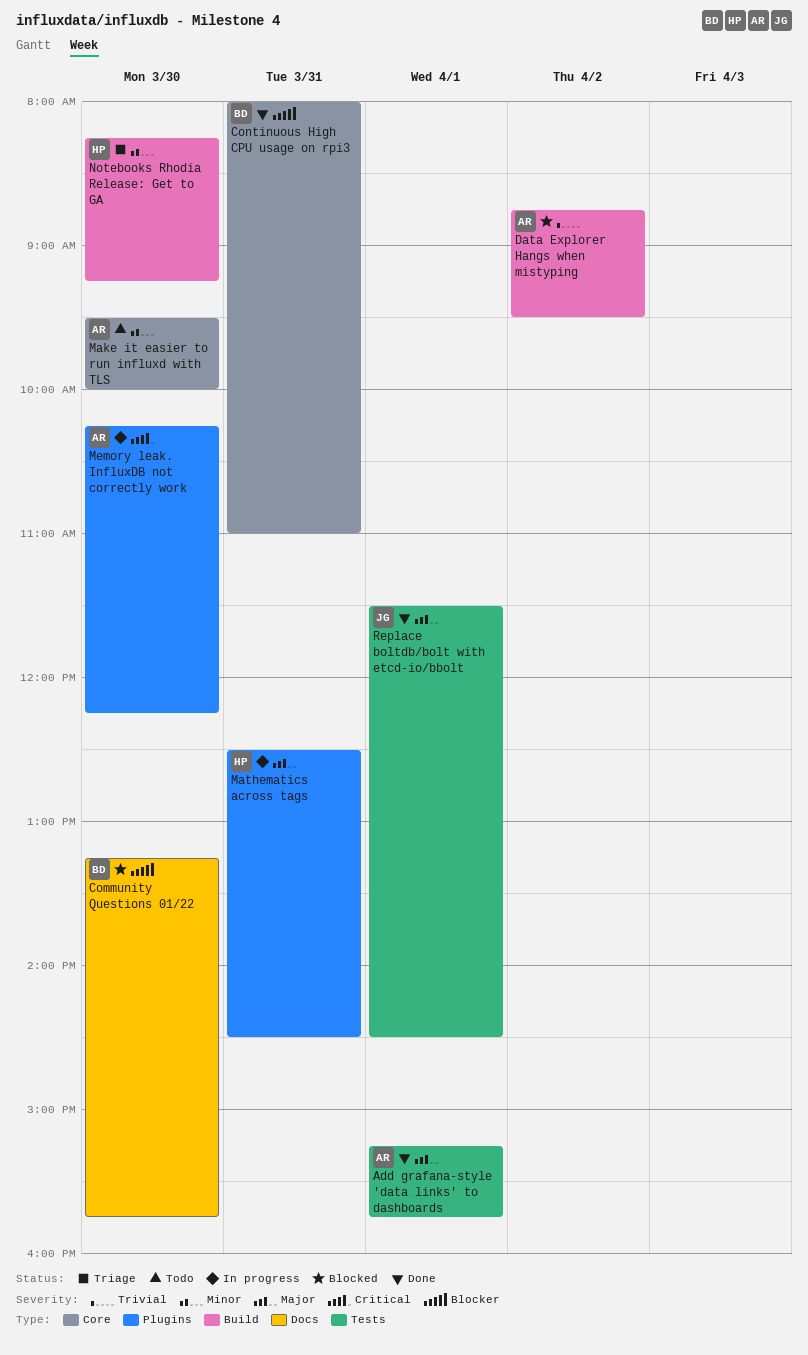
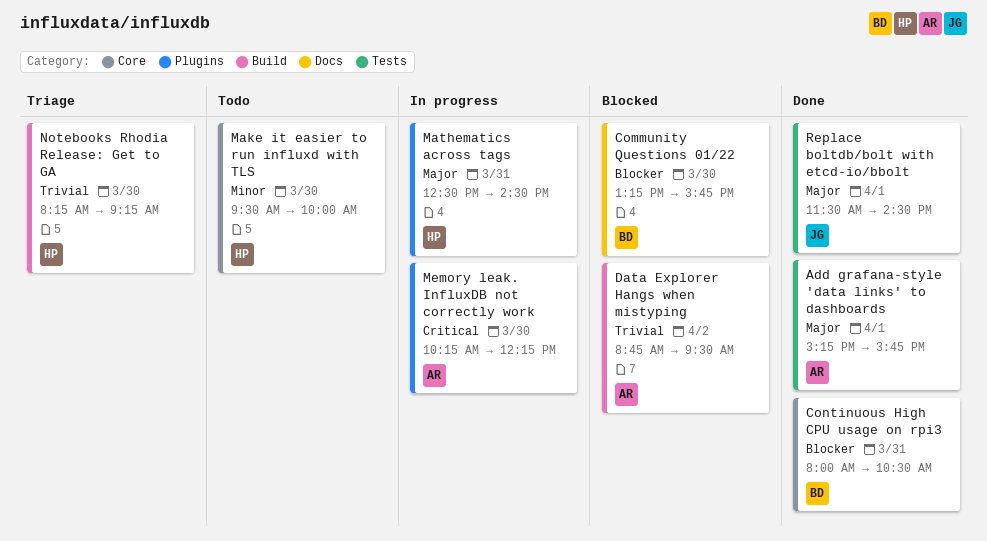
Continuous High CPU usage on rpi3, ends: 11:00 -> 10:30
Make it easier to run influxd with TLS, owner: AR -> HP
Notebooks Rhodia Release: Get to GA, priority: Minor -> Trivial

